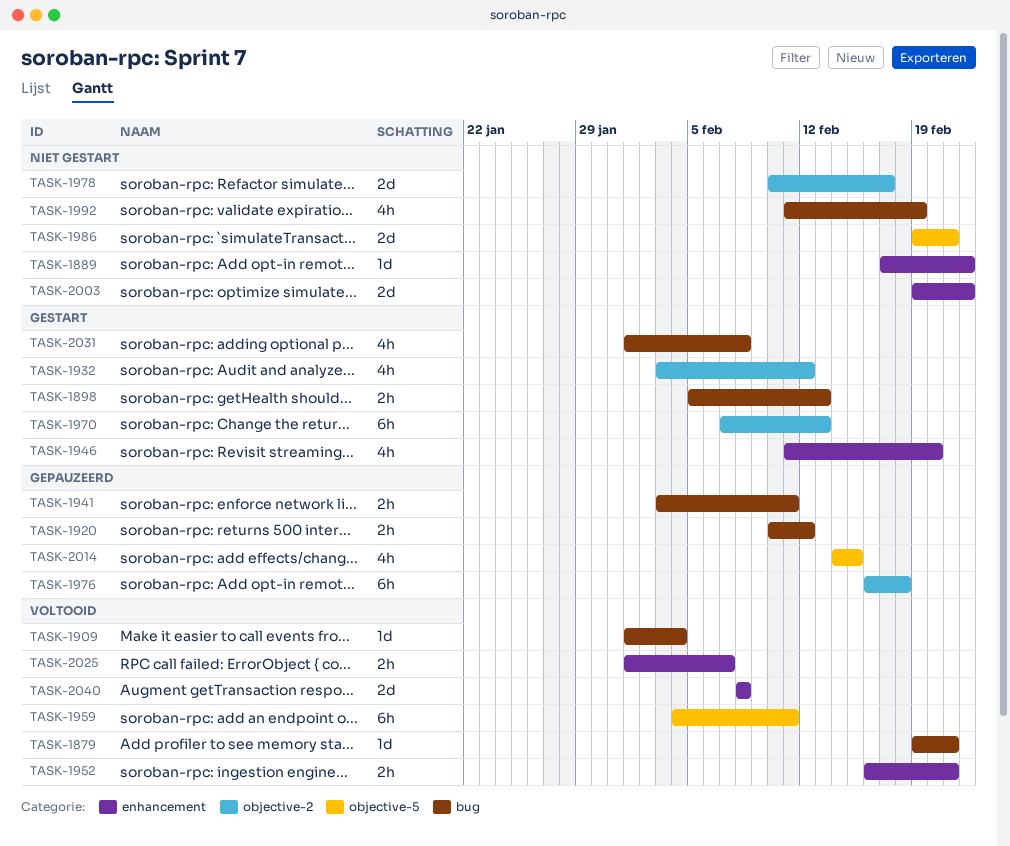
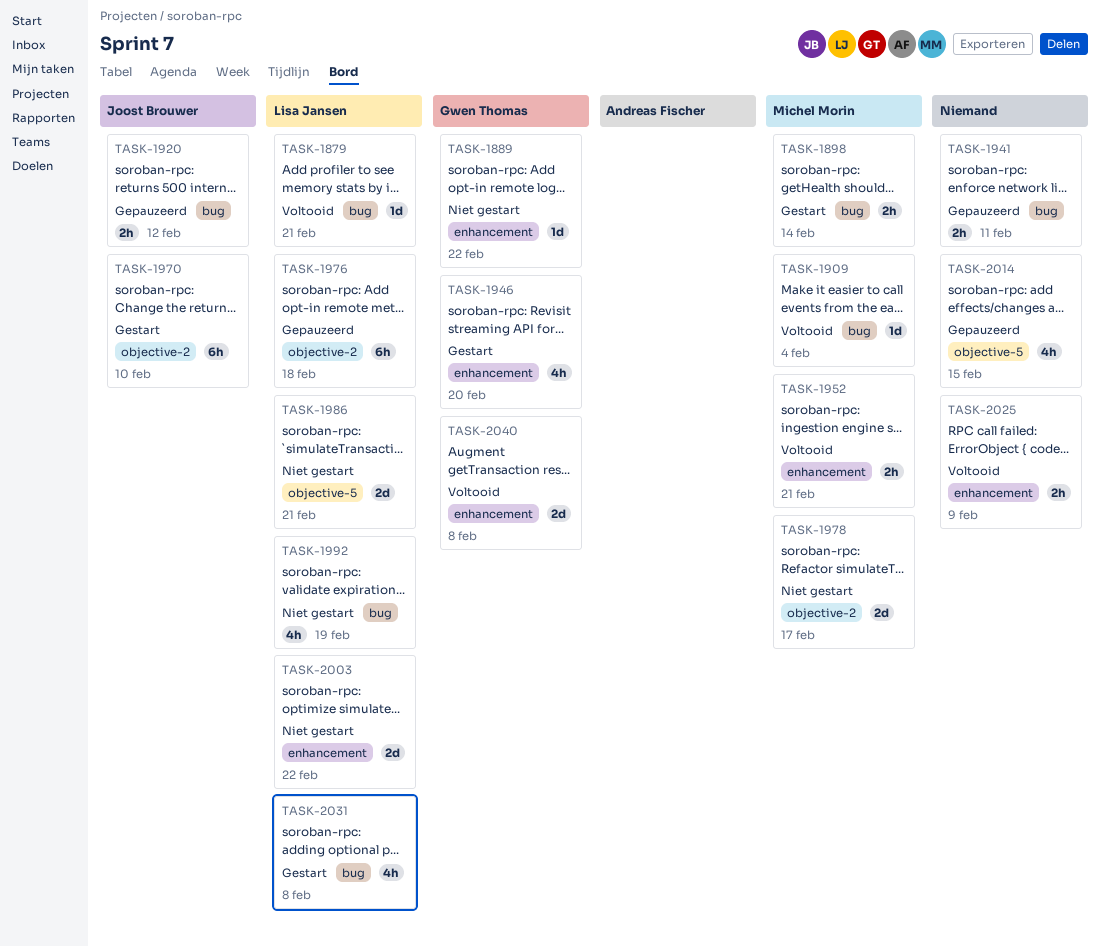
TASK-1898, due: Feb 13 -> Feb 14
TASK-1932: present -> none
TASK-1959: present -> none
TASK-1970, due: Feb 13 -> Feb 10
TASK-2025, due: Feb 7 -> Feb 9

